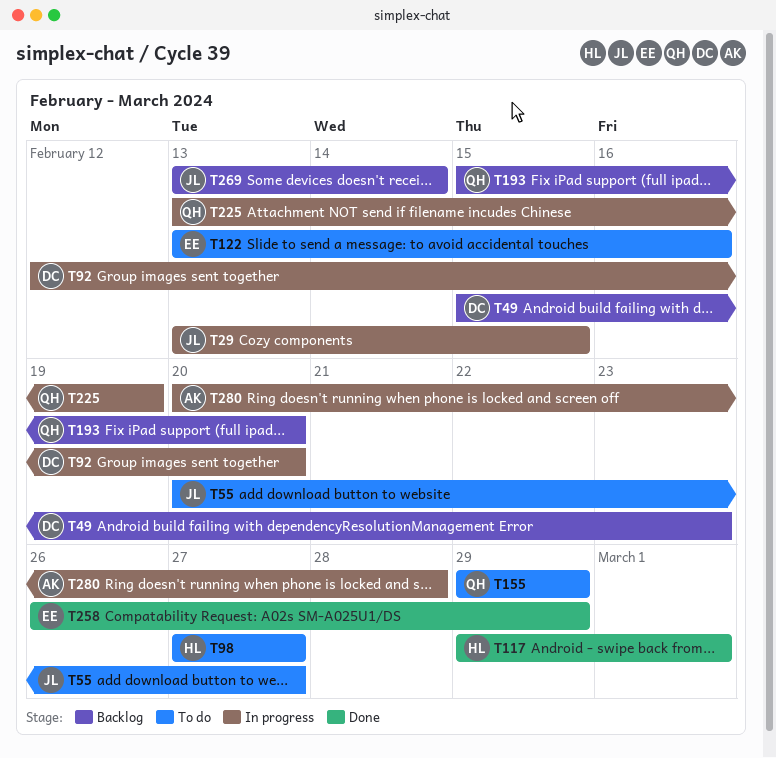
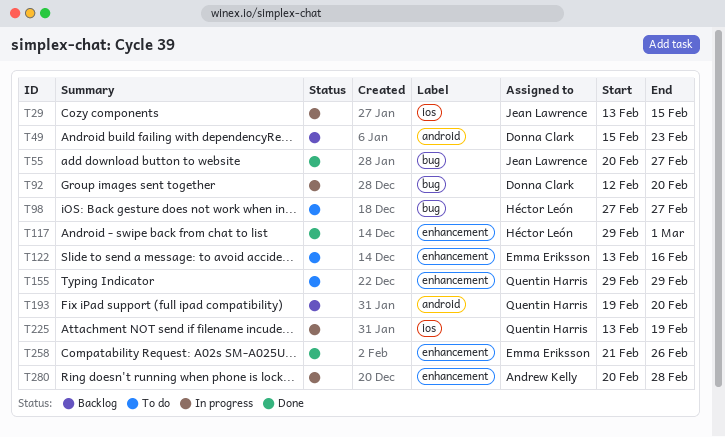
T55, status: To do -> Done
T193, start: Feb 15 -> Feb 19
T258, start: Feb 26 -> Feb 21
T258, due: Feb 29 -> Feb 26
T269: present -> none

